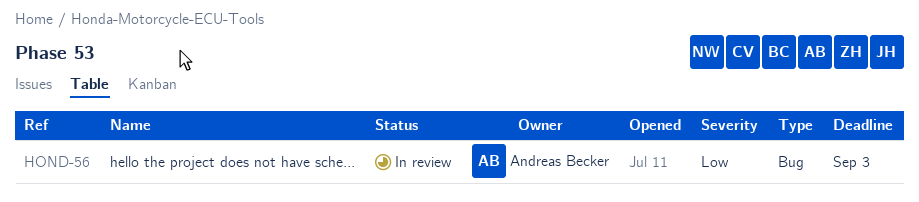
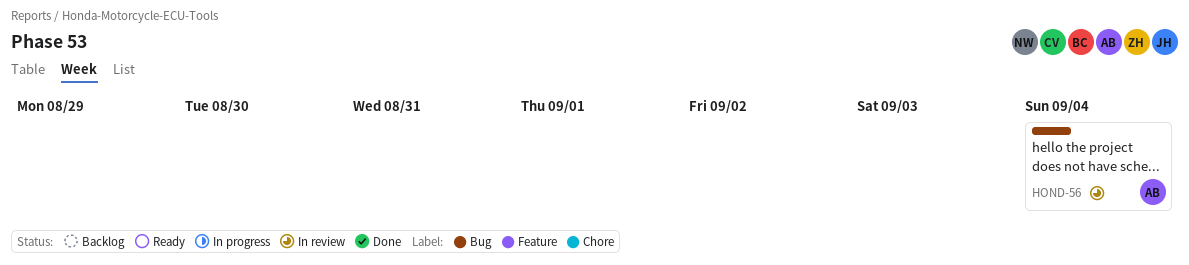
HOND-56, due: Sep 3 -> Sep 4

